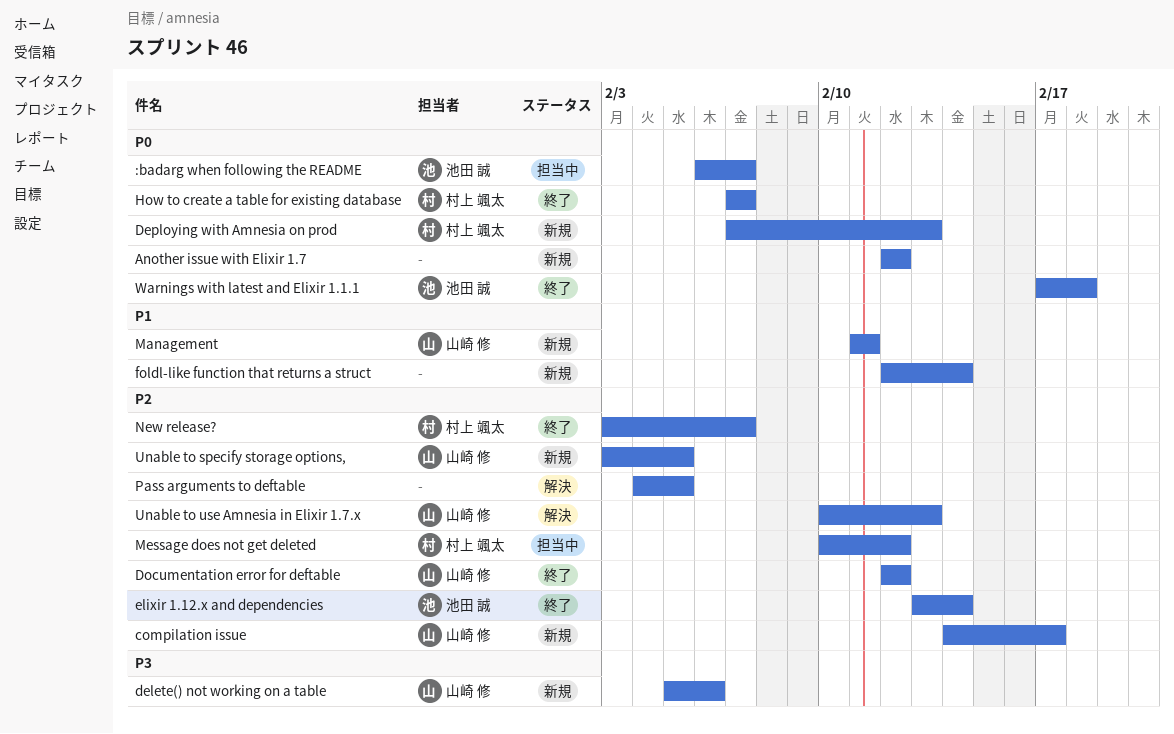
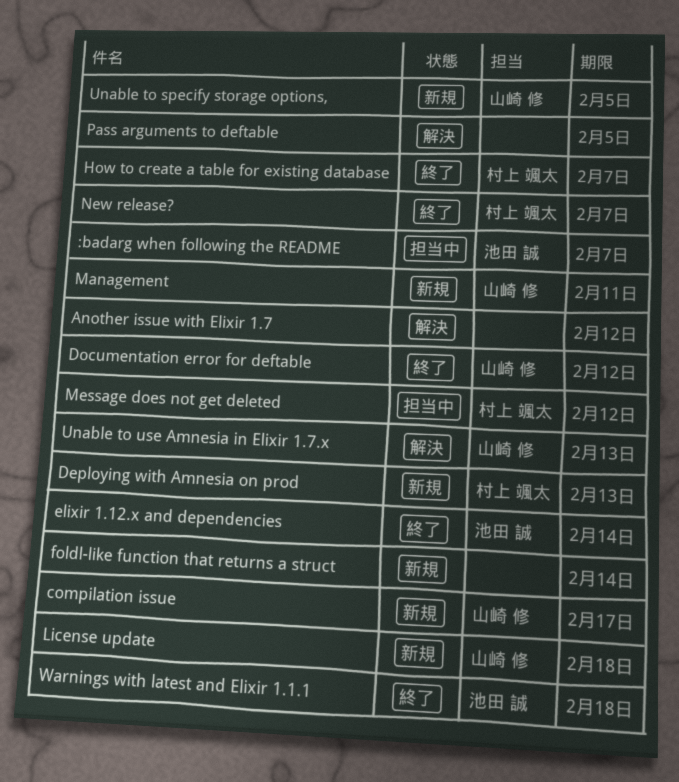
Another issue with Elixir 1.7, status: 新規 -> 解決
delete() not working on a table: present -> none
License update: none -> present

